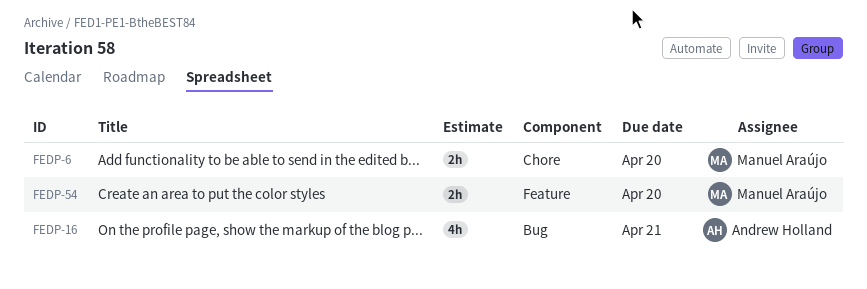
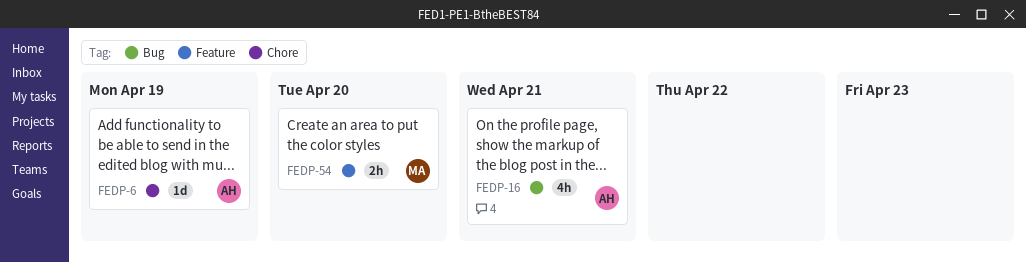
FEDP-6, owner: Manuel Araújo -> Andrew Holland
FEDP-6, estimate: 2h -> 1d
FEDP-6, due: Apr 20 -> Apr 19

